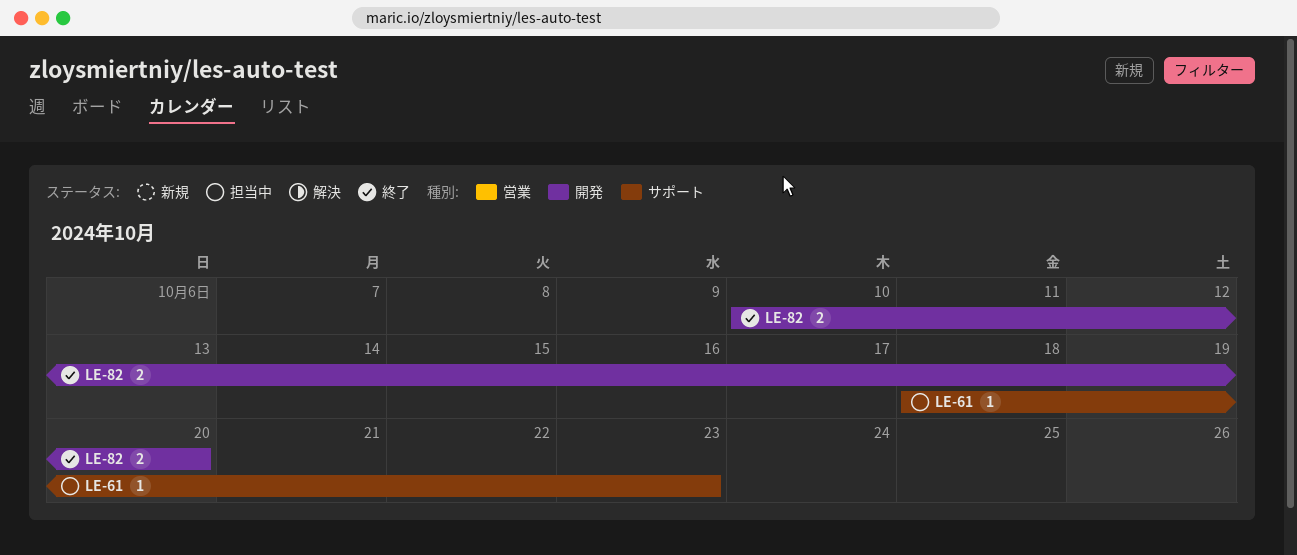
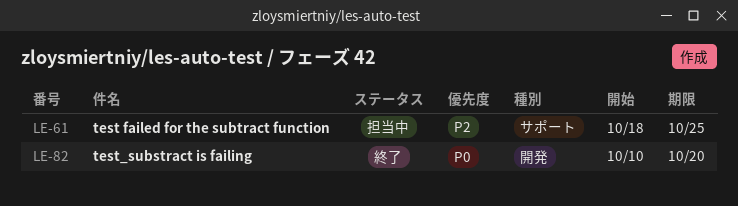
LE-61, due: Oct 23 -> Oct 25

